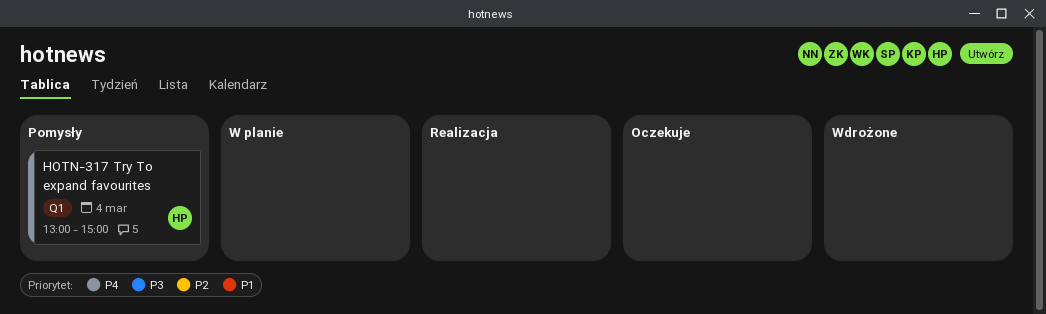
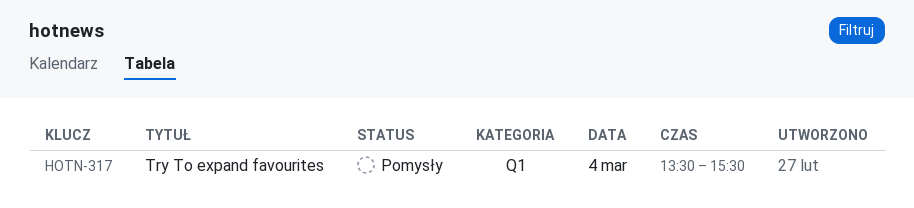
HOTN-317, begins: 13:00 -> 13:30
HOTN-317, ends: 15:00 -> 15:30

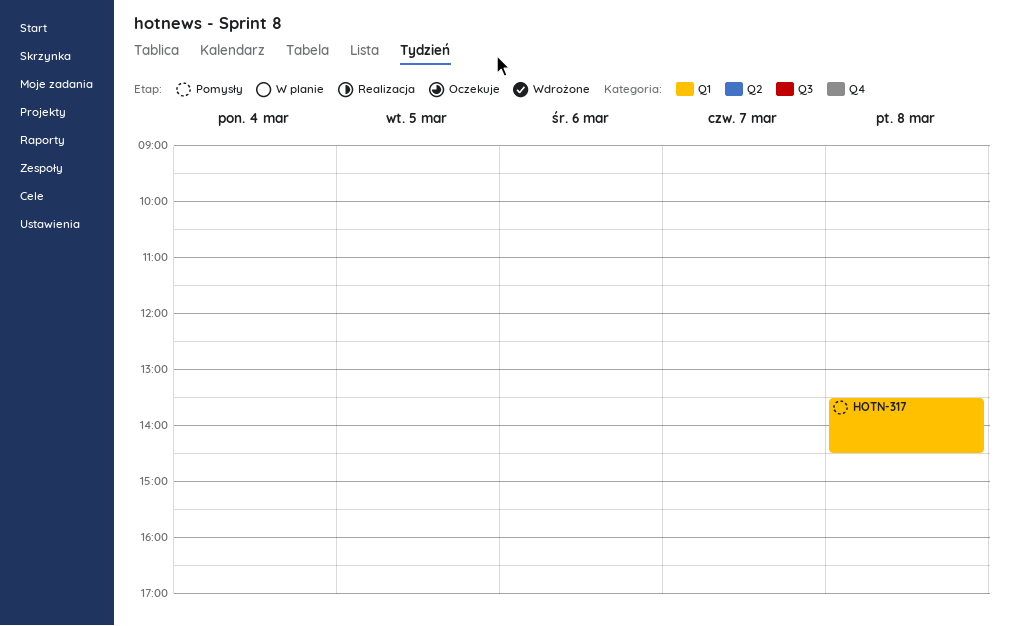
HOTN-317, day: Mar 4 -> Mar 8
HOTN-317, ends: 15:30 -> 14:30

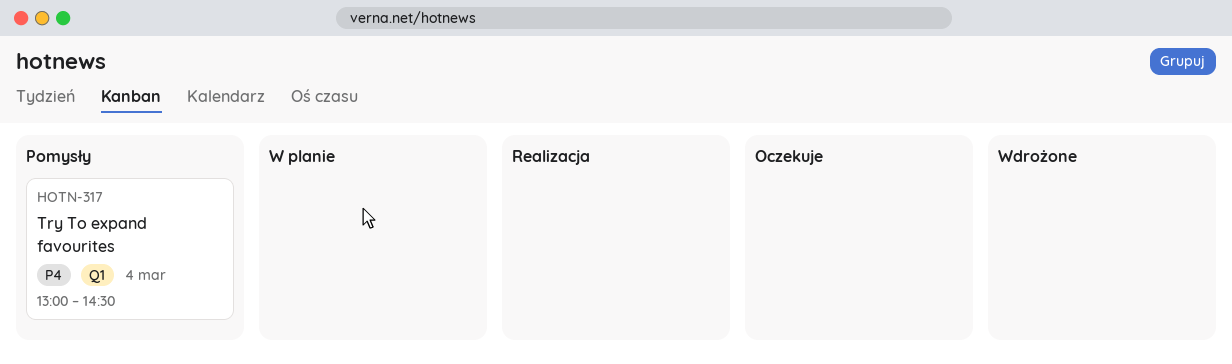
HOTN-317, day: Mar 8 -> Mar 4
HOTN-317, begins: 13:30 -> 13:00

